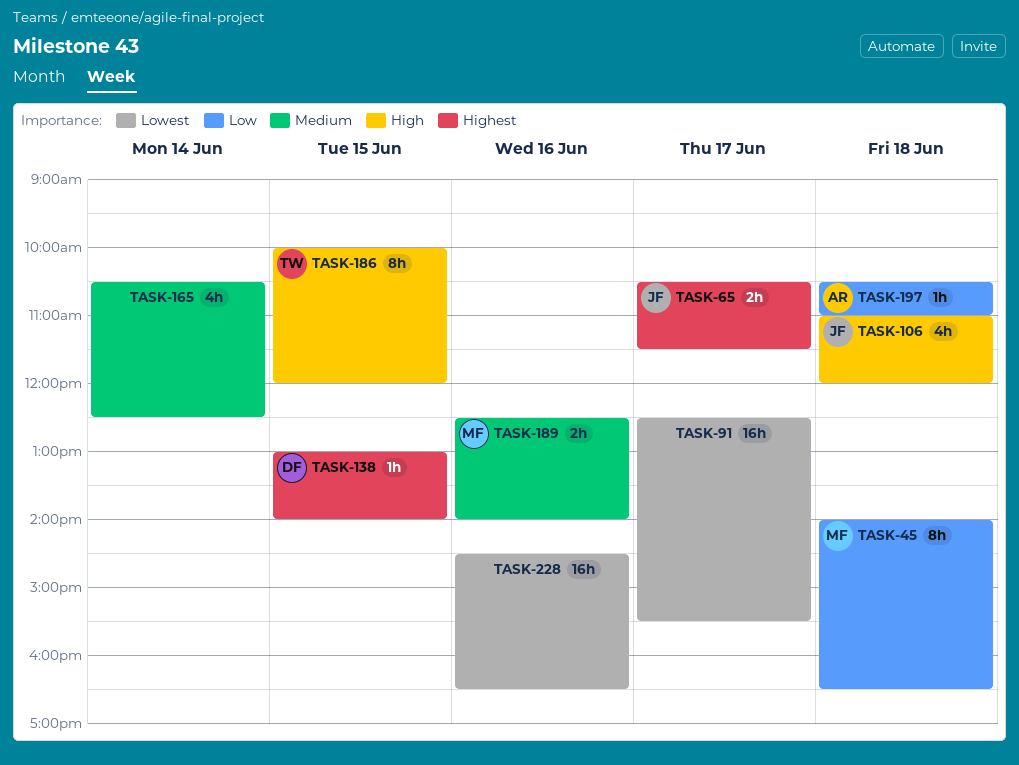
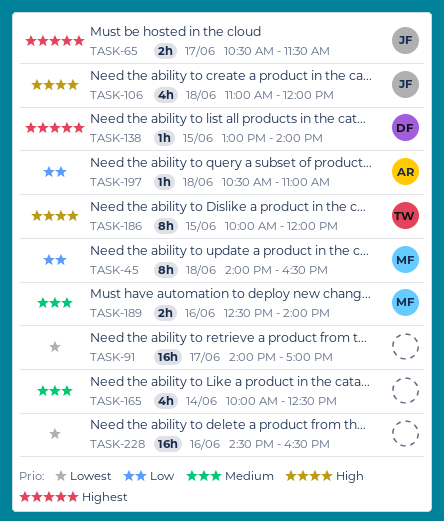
TASK-91, begins: 12:30 -> 14:00
TASK-91, ends: 15:30 -> 17:00
TASK-165, begins: 10:30 -> 10:00

